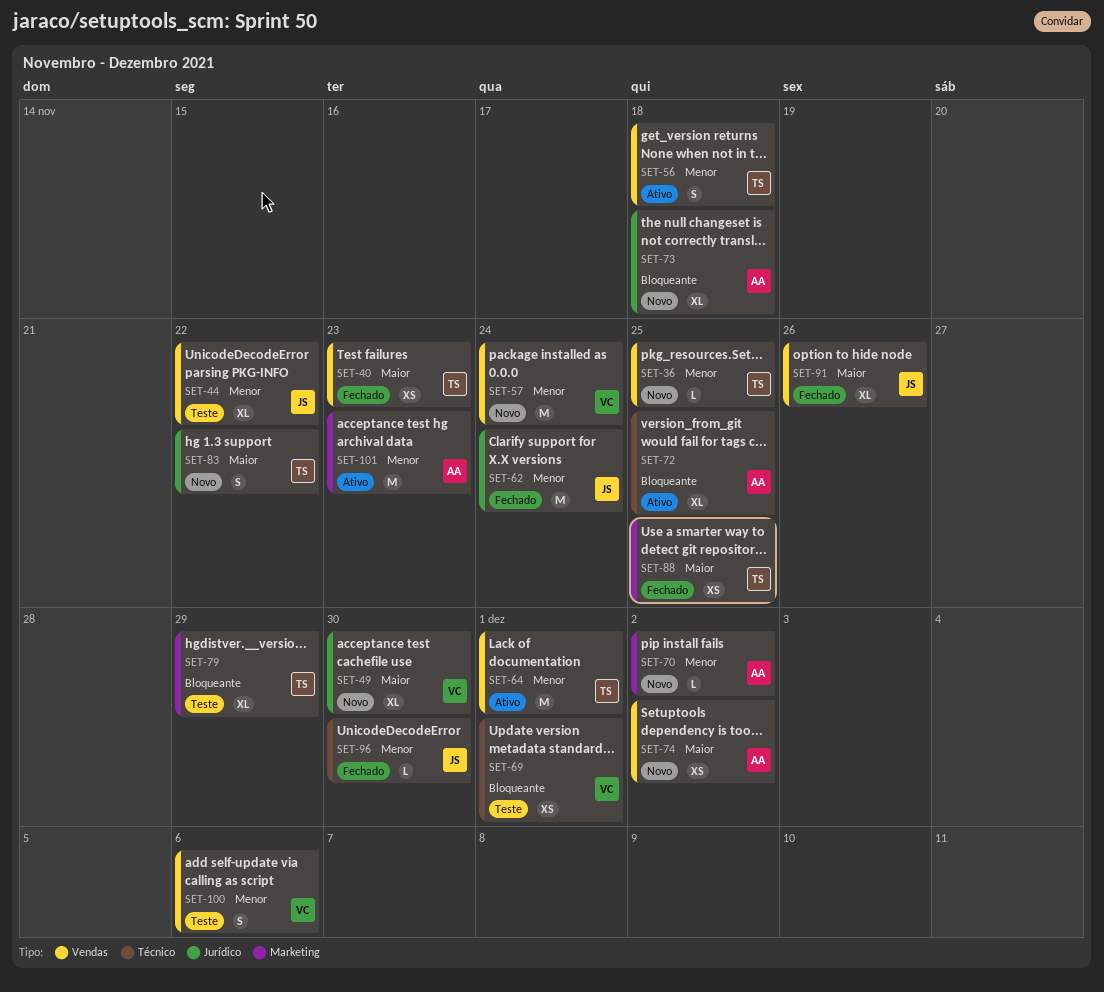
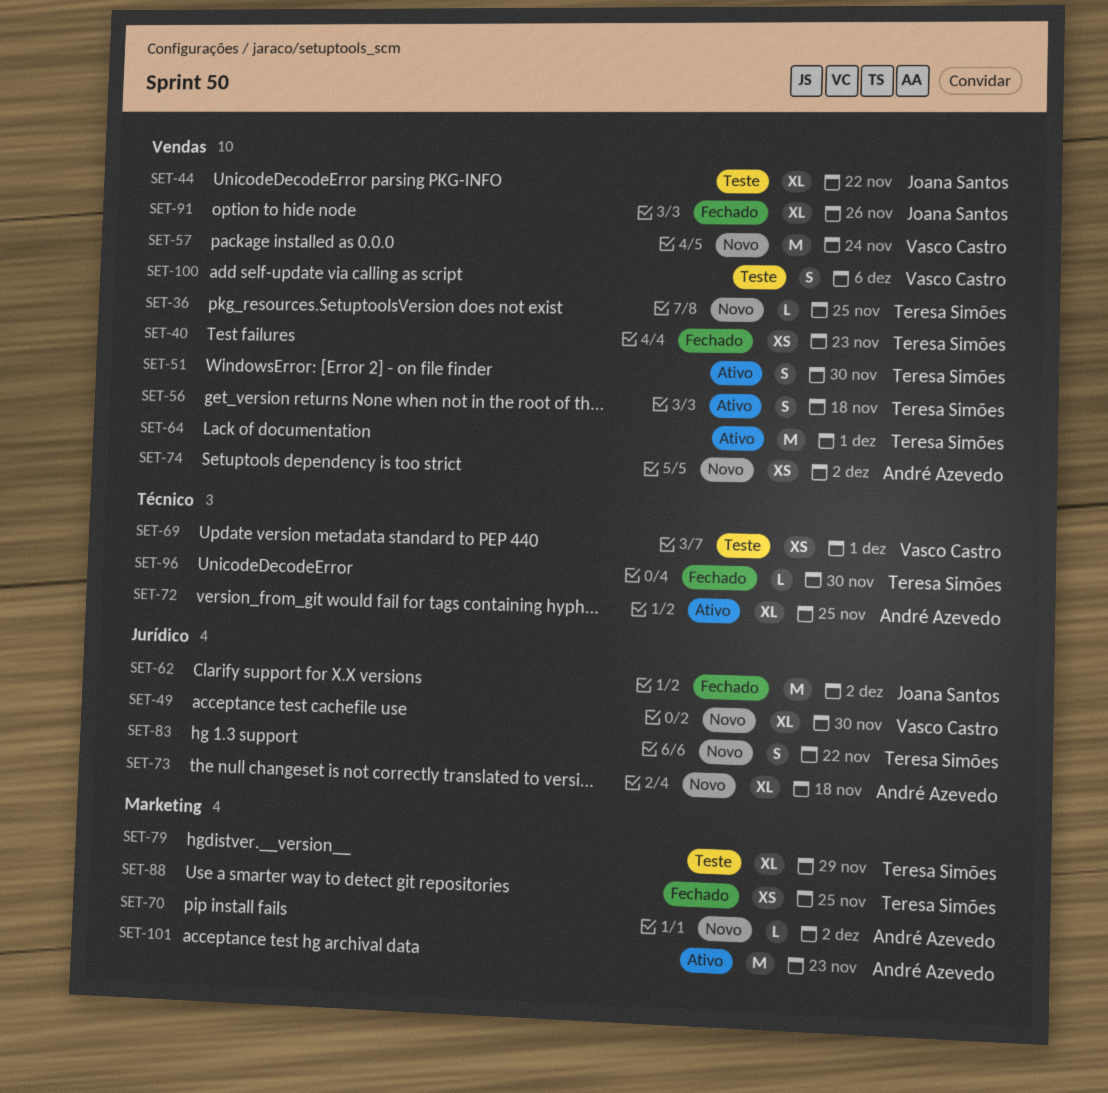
SET-51: none -> present
SET-62, due: Nov 24 -> Dec 2
SET-96, owner: Joana Santos -> Teresa Simões

